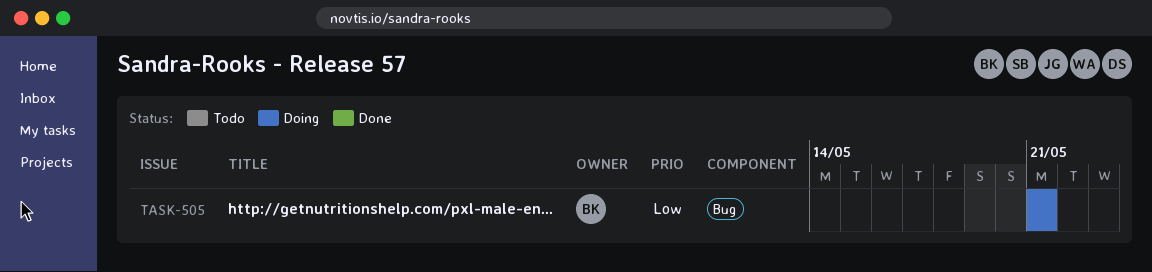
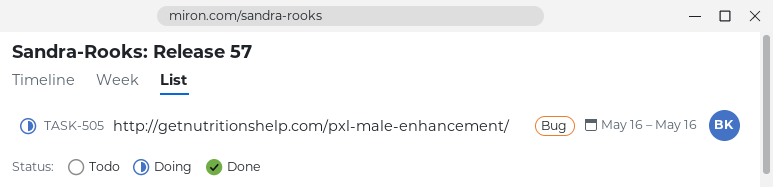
TASK-505, start: May 21 -> May 16
TASK-505, due: May 21 -> May 16

